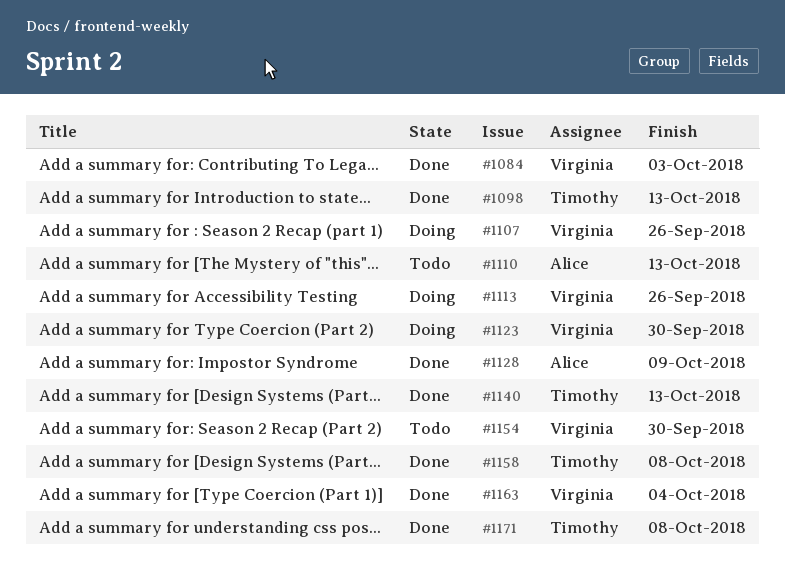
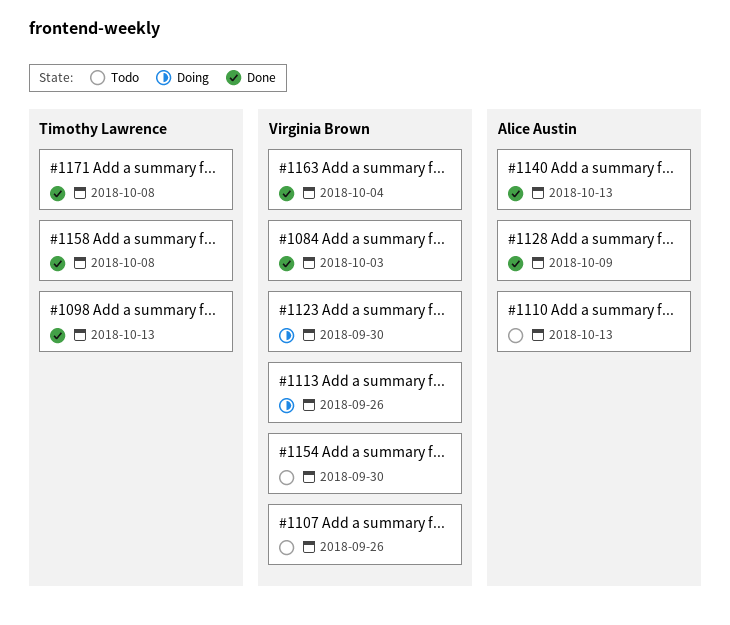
#1107, status: Doing -> Todo
#1140, owner: Timothy Lawrence -> Alice Austin

